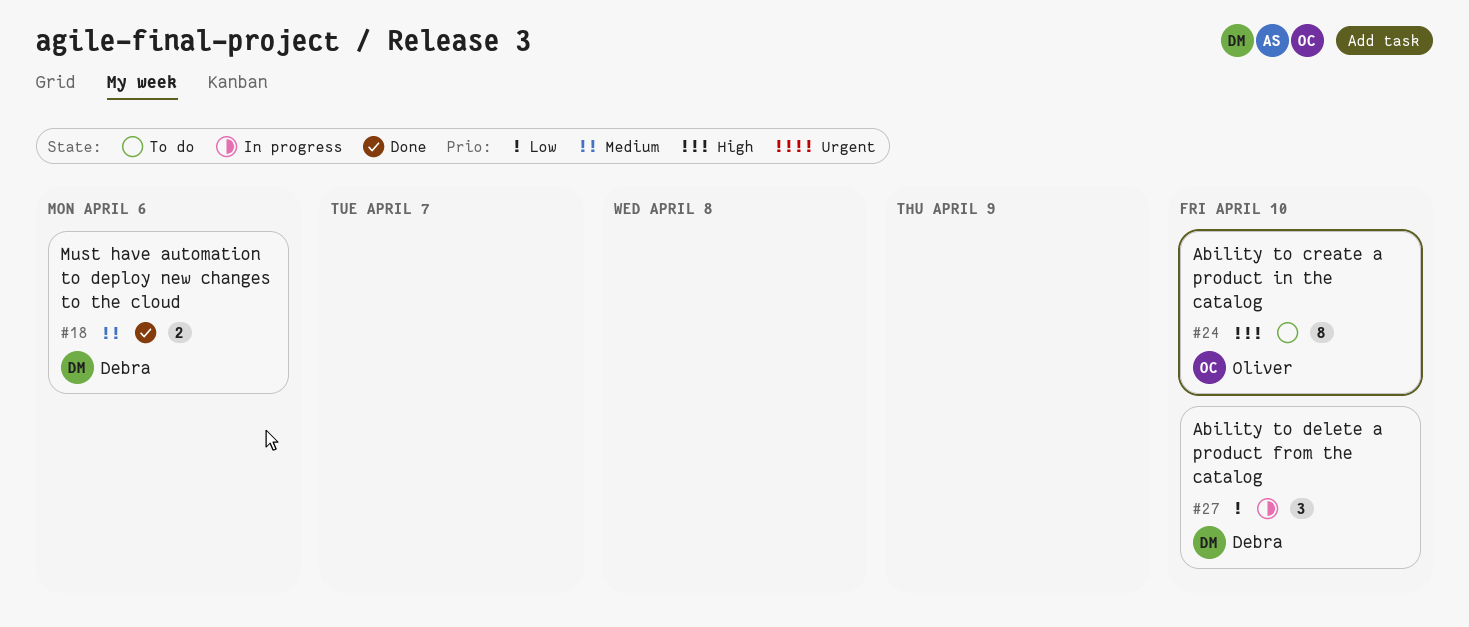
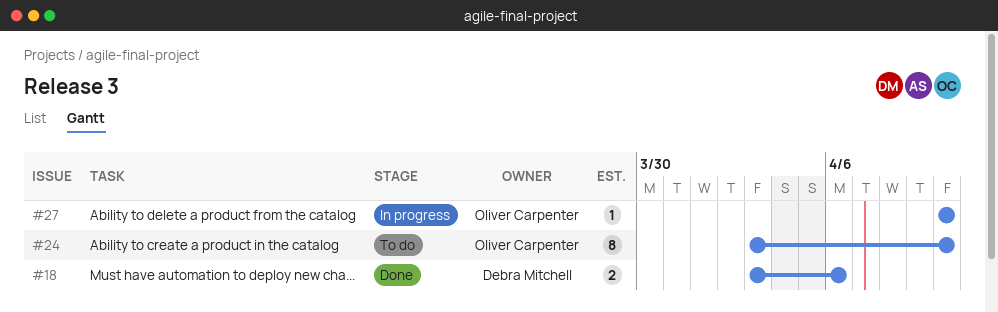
#27, owner: Debra Mitchell -> Oliver Carpenter
#27, estimate: 3 -> 1

